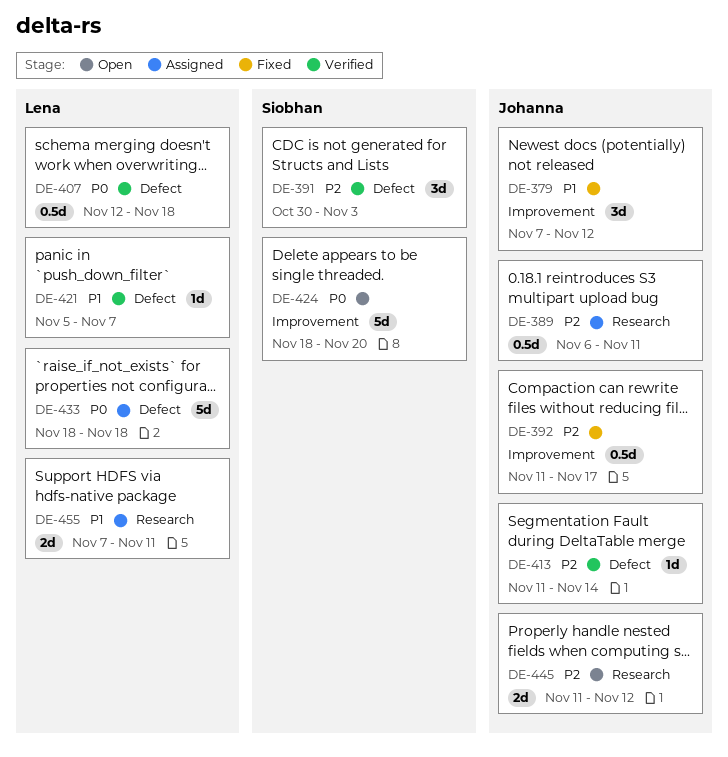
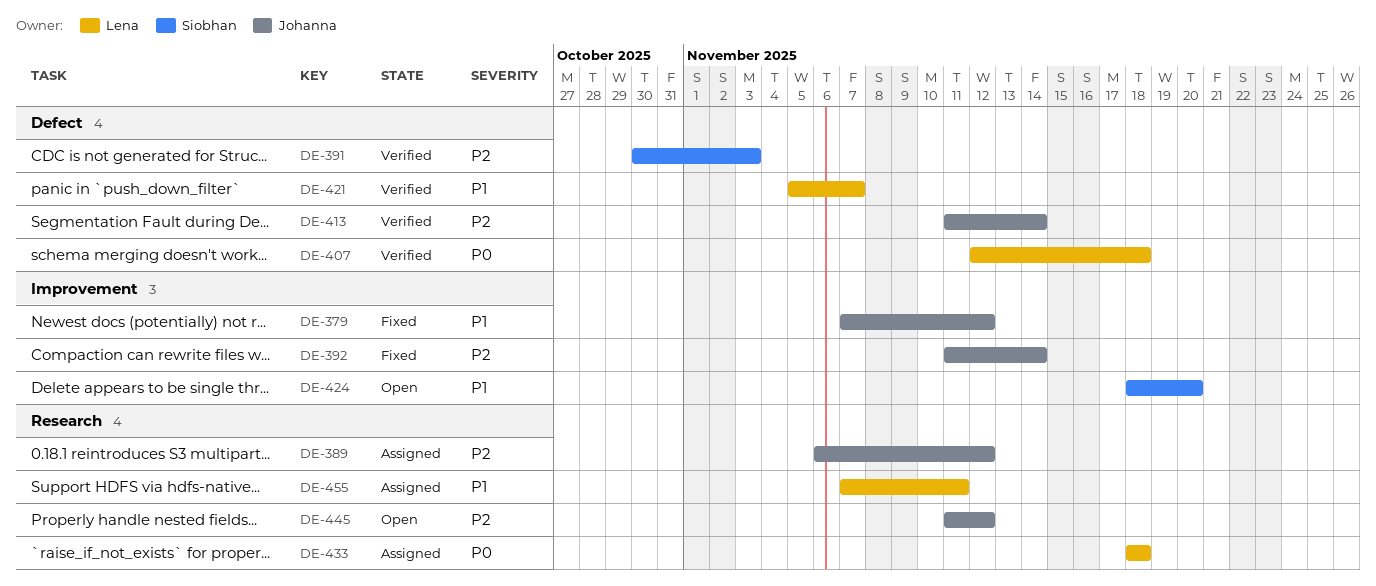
DE-389, due: Nov 11 -> Nov 12
DE-392, due: Nov 17 -> Nov 14
DE-424, priority: P0 -> P1
DE-433, label: Defect -> Research

